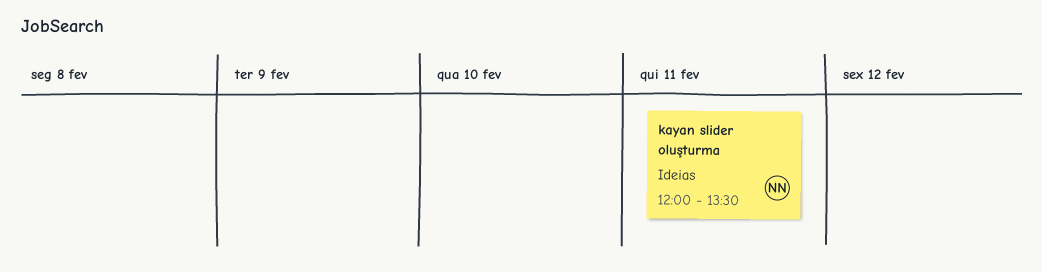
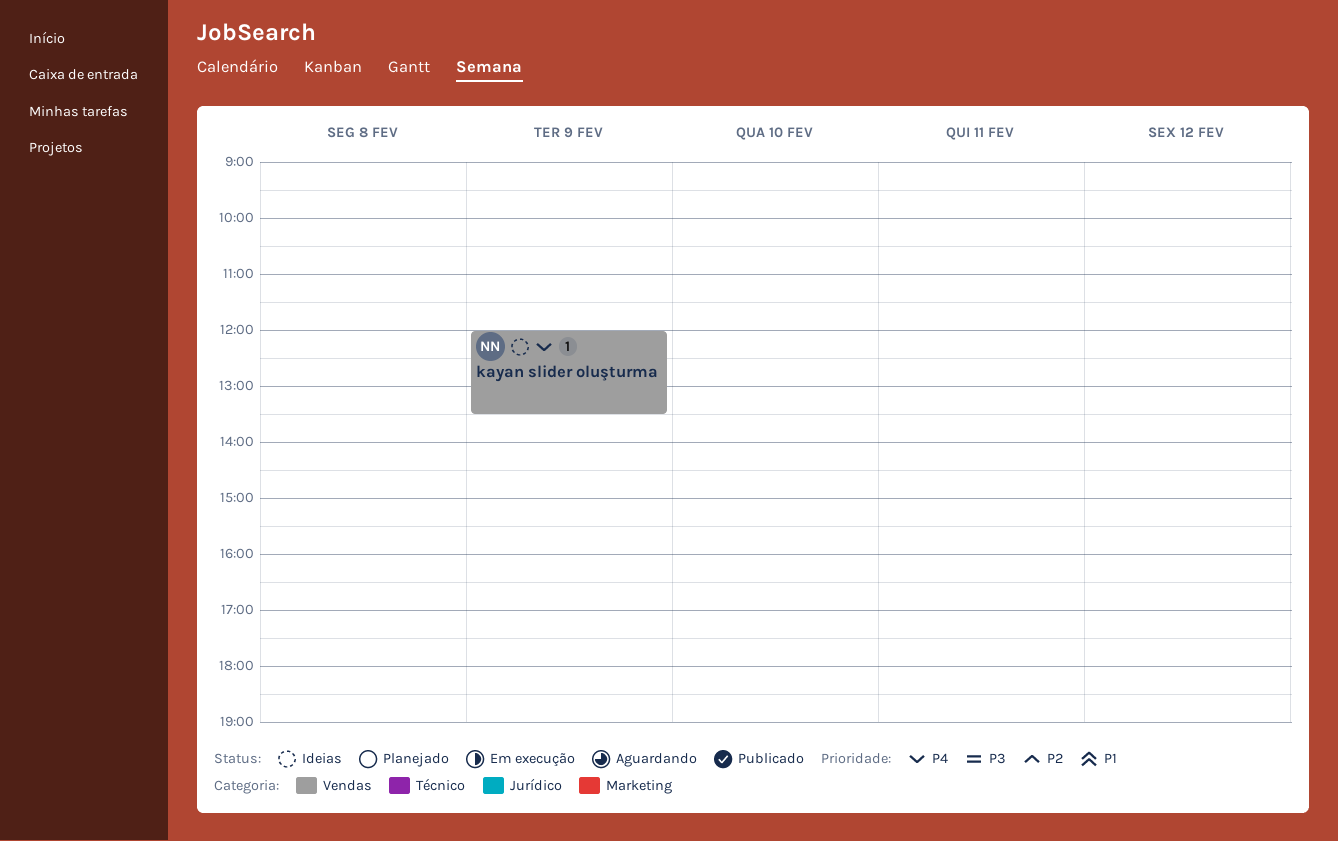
kayan slider oluşturma, day: Feb 11 -> Feb 9

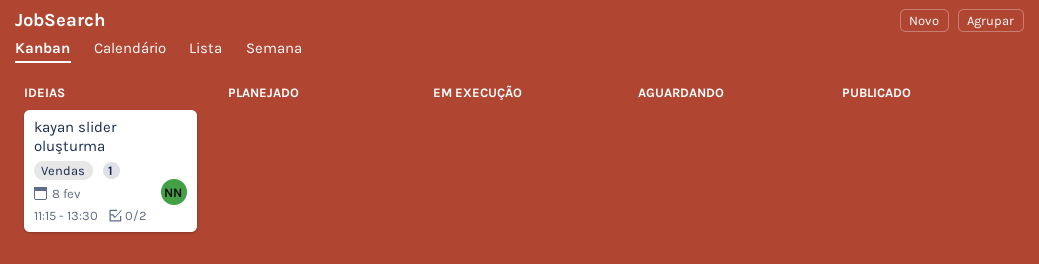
kayan slider oluşturma, day: Feb 9 -> Feb 8
kayan slider oluşturma, begins: 12:00 -> 11:15

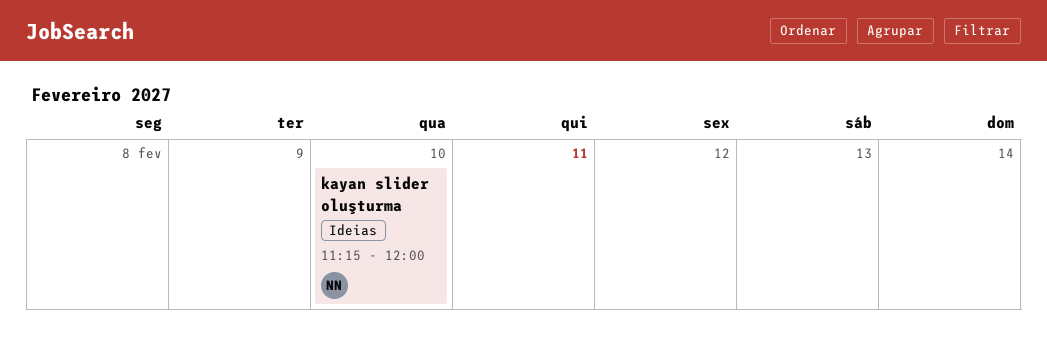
kayan slider oluşturma, day: Feb 8 -> Feb 10
kayan slider oluşturma, ends: 13:30 -> 12:00

